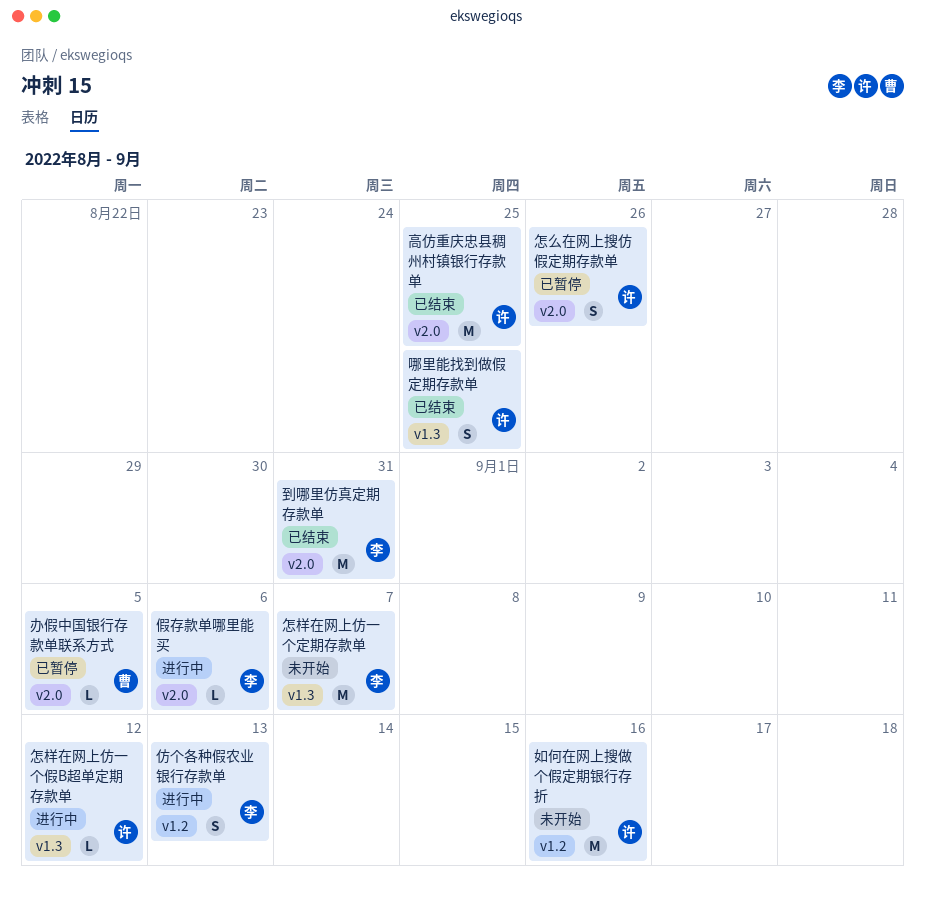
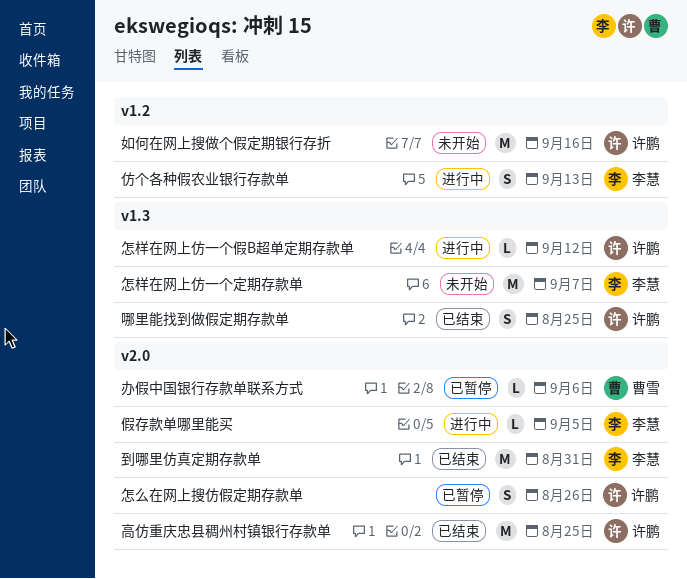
假存款单哪里能买, due: Sep 6 -> Sep 5
办假中国银行存款单联系方式, due: Sep 5 -> Sep 6

